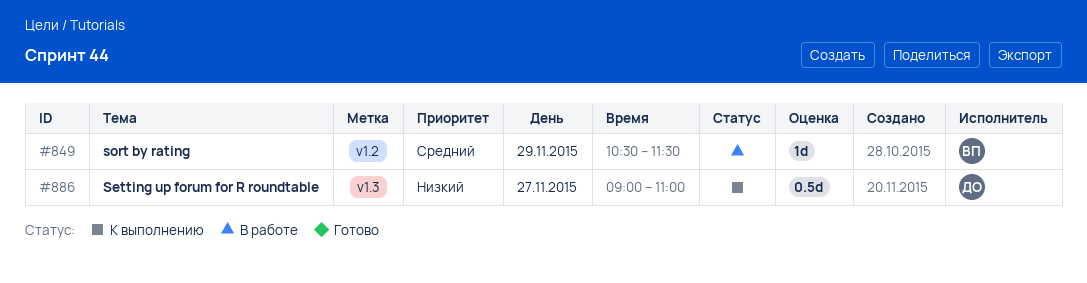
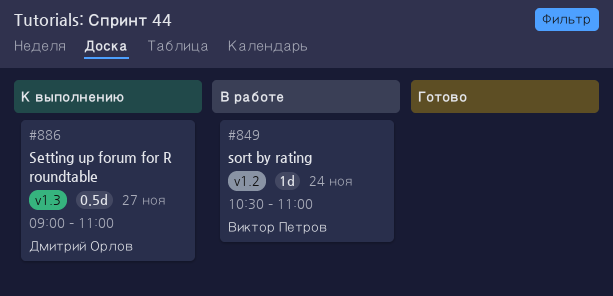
#849, day: Nov 29 -> Nov 24
#849, ends: 11:30 -> 11:00

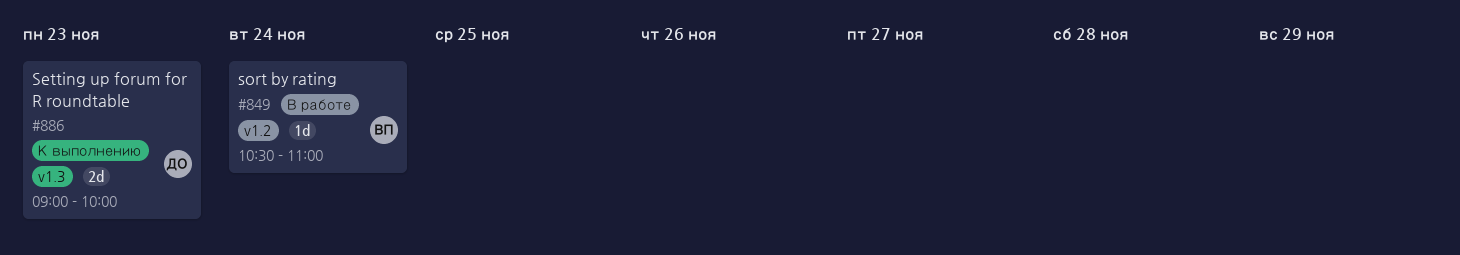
#886, estimate: 0.5d -> 2d
#886, day: Nov 27 -> Nov 23
#886, ends: 11:00 -> 10:00

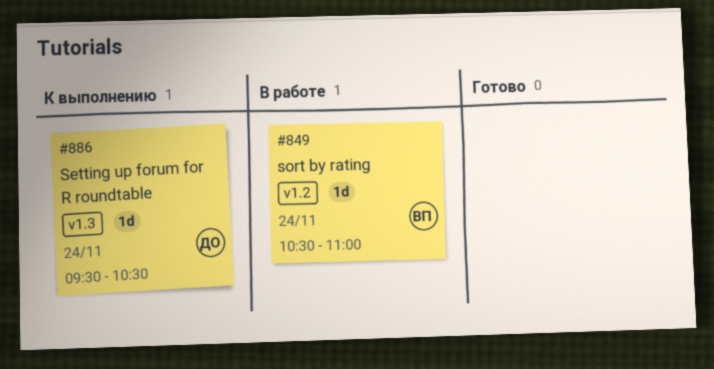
#886, estimate: 2d -> 1d
#886, day: Nov 23 -> Nov 24
#886, begins: 09:00 -> 09:30
#886, ends: 10:00 -> 10:30

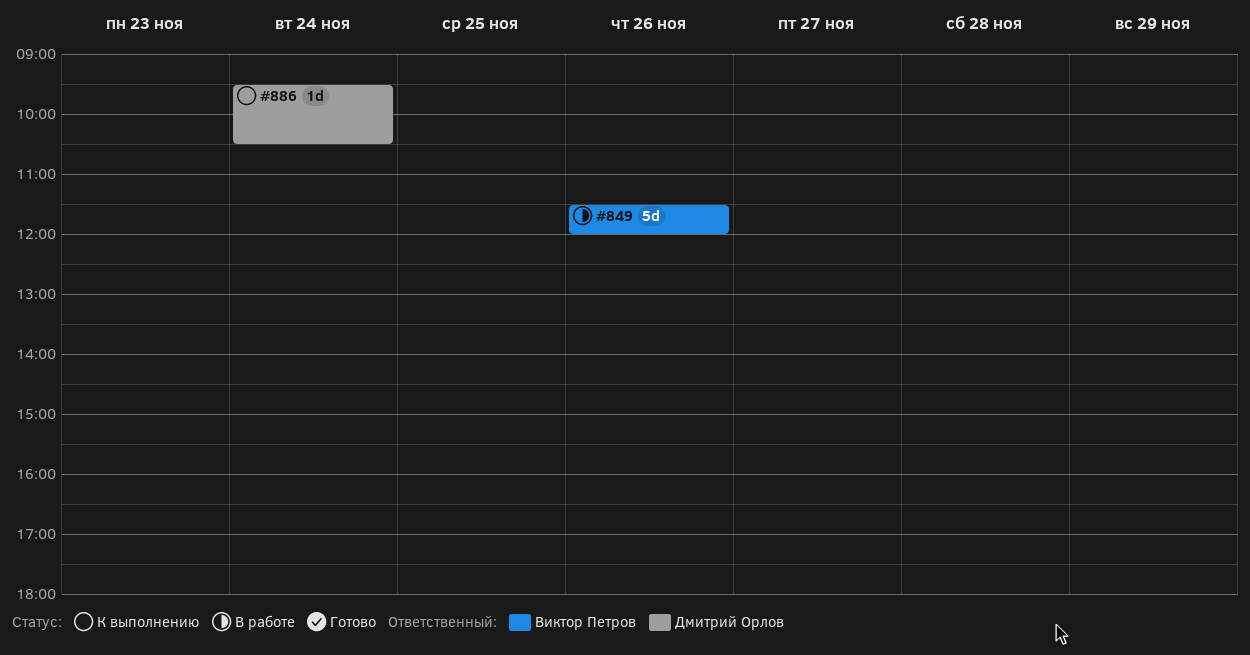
#849, estimate: 1d -> 5d
#849, day: Nov 24 -> Nov 26
#849, begins: 10:30 -> 11:30
#849, ends: 11:00 -> 12:00

